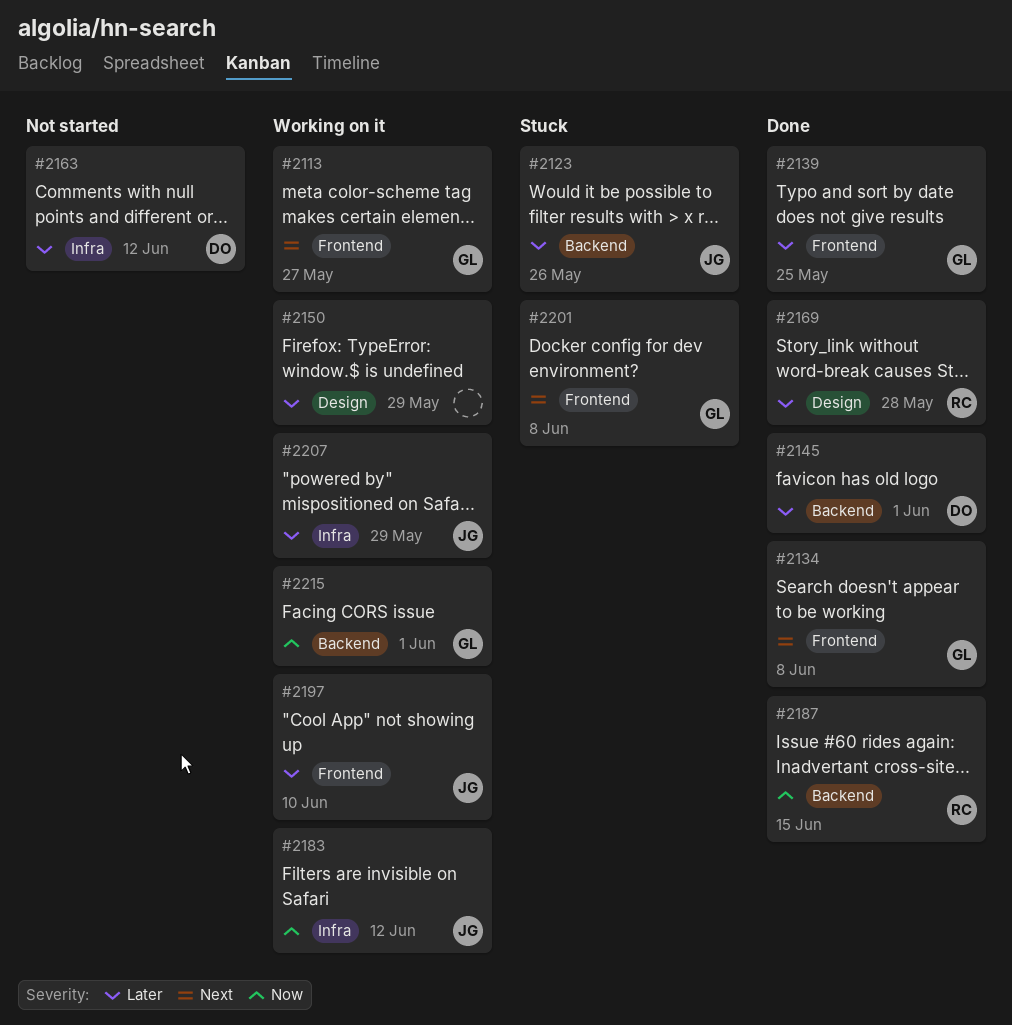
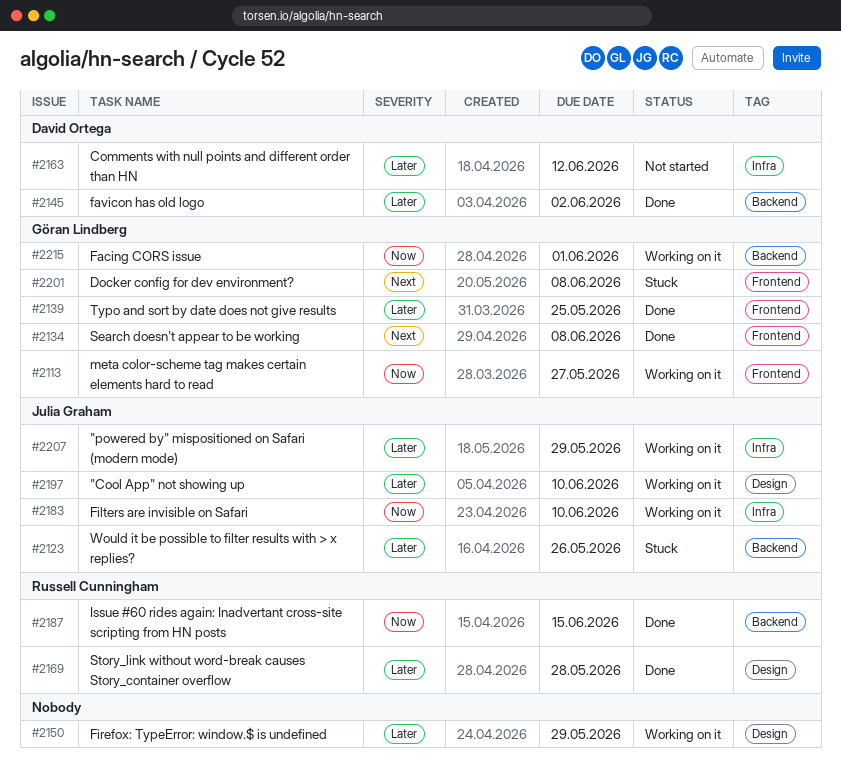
#2113, priority: Next -> Now
#2145, due: Jun 1 -> Jun 2
#2183, due: Jun 12 -> Jun 10
#2197, label: Frontend -> Design

